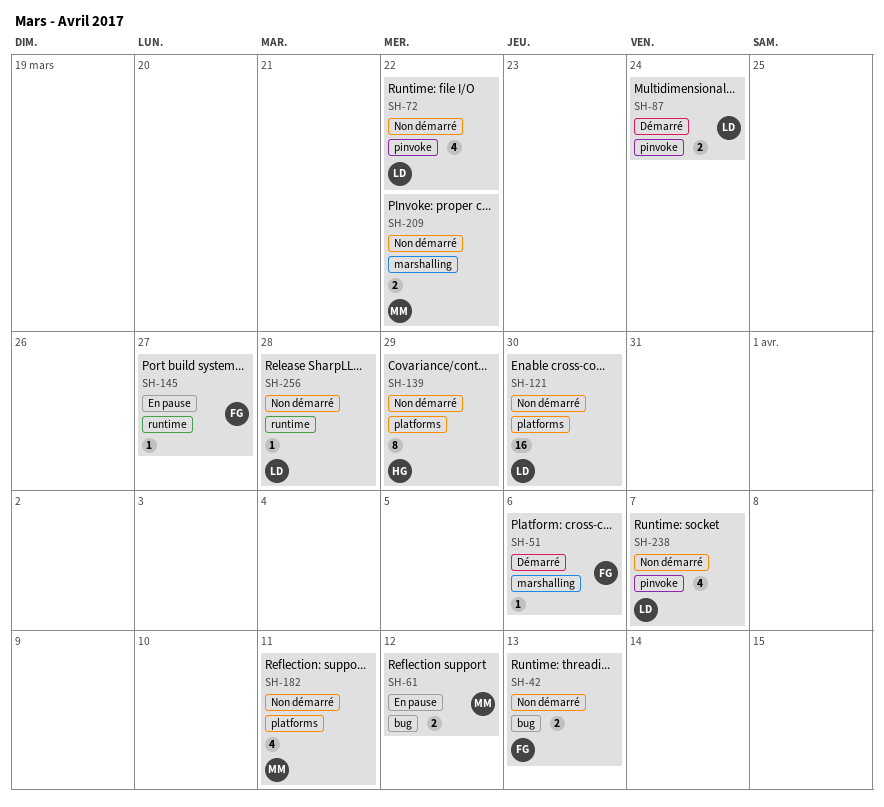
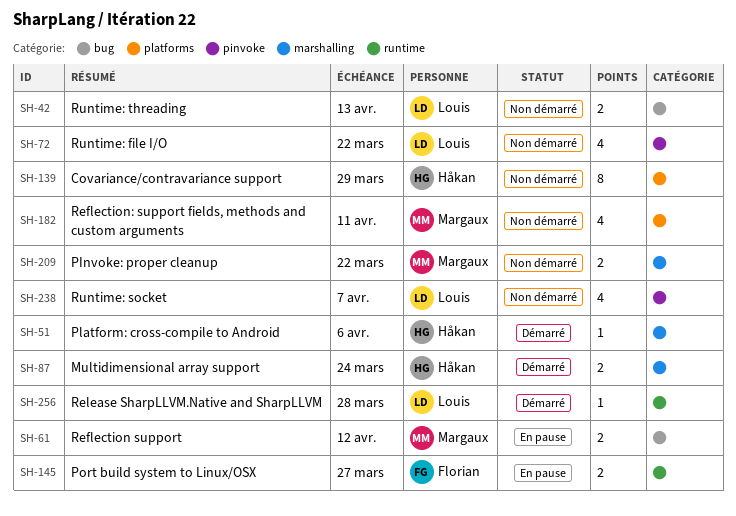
SH-42, owner: Florian -> Louis
SH-51, owner: Florian -> Håkan
SH-87, owner: Louis -> Håkan
SH-87, label: pinvoke -> marshalling
SH-121: present -> none
SH-145, estimate: 1 -> 2
SH-256, status: Non démarré -> Démarré

